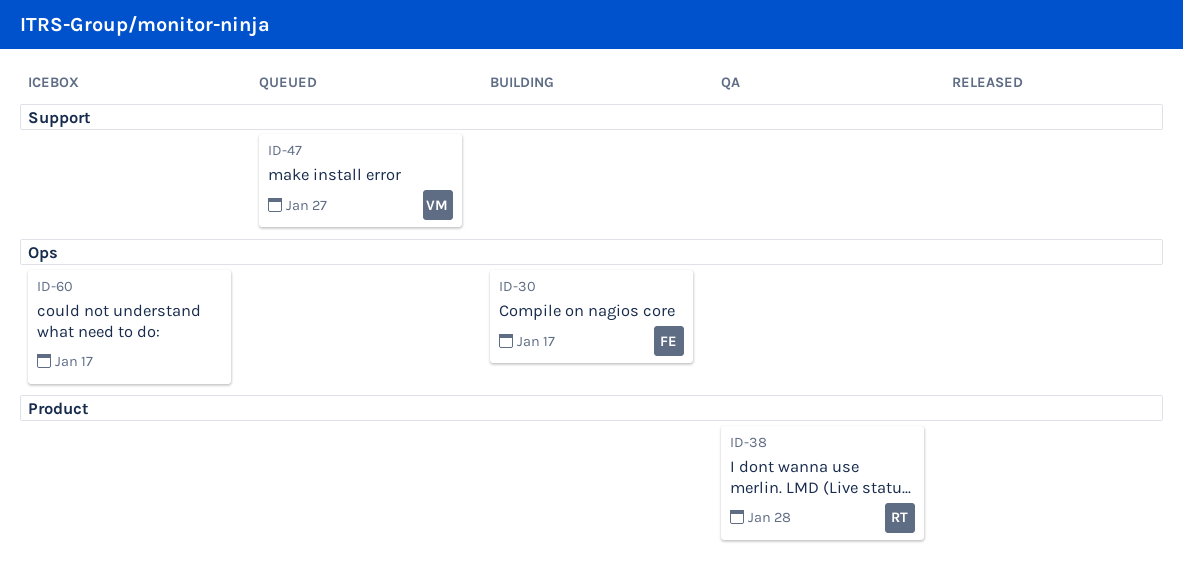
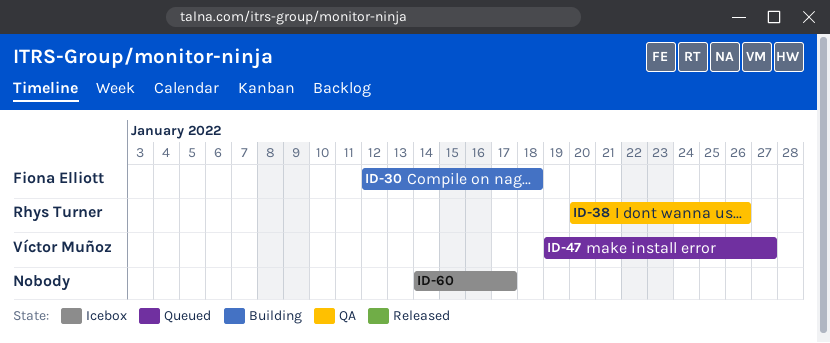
ID-30, due: Jan 17 -> Jan 18
ID-38, due: Jan 28 -> Jan 26

